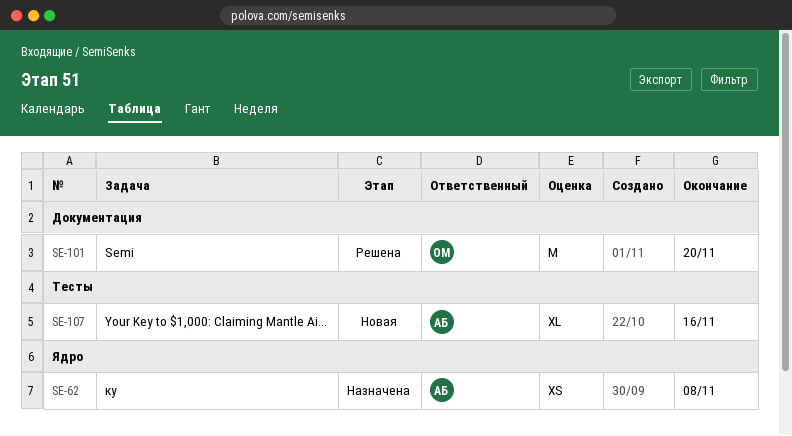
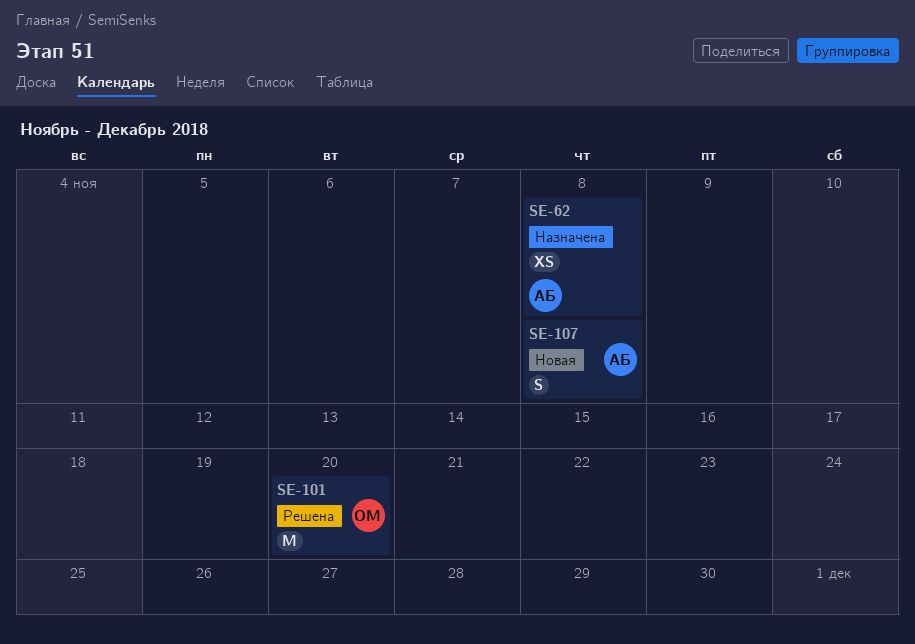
SE-107, estimate: XL -> S
SE-107, due: Nov 16 -> Nov 8

